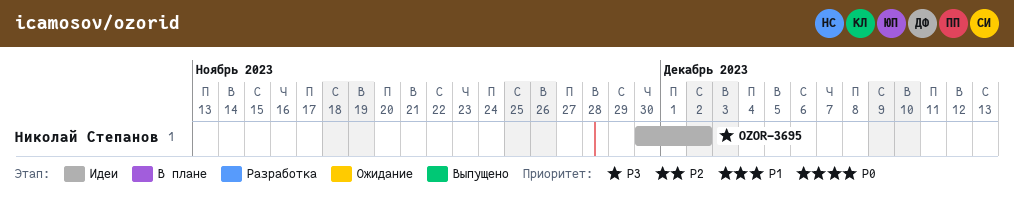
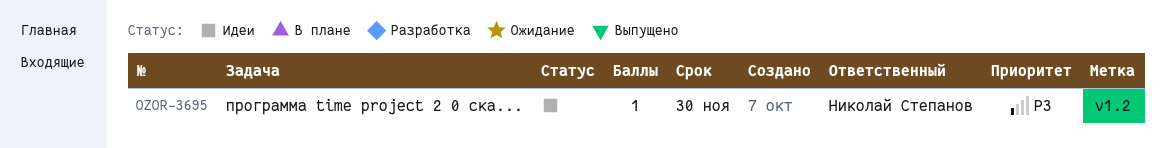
OZOR-3695, due: Dec 2 -> Nov 30

